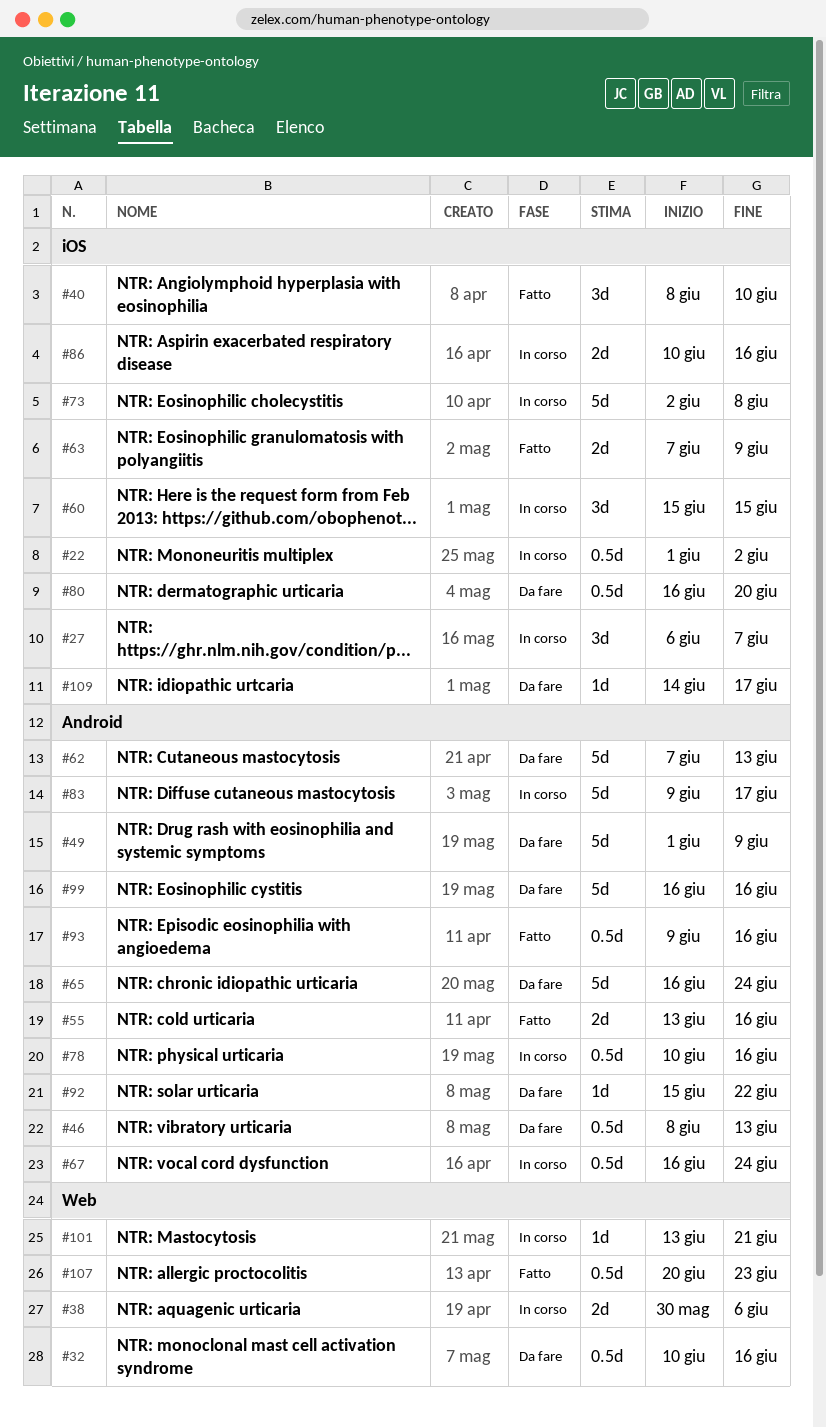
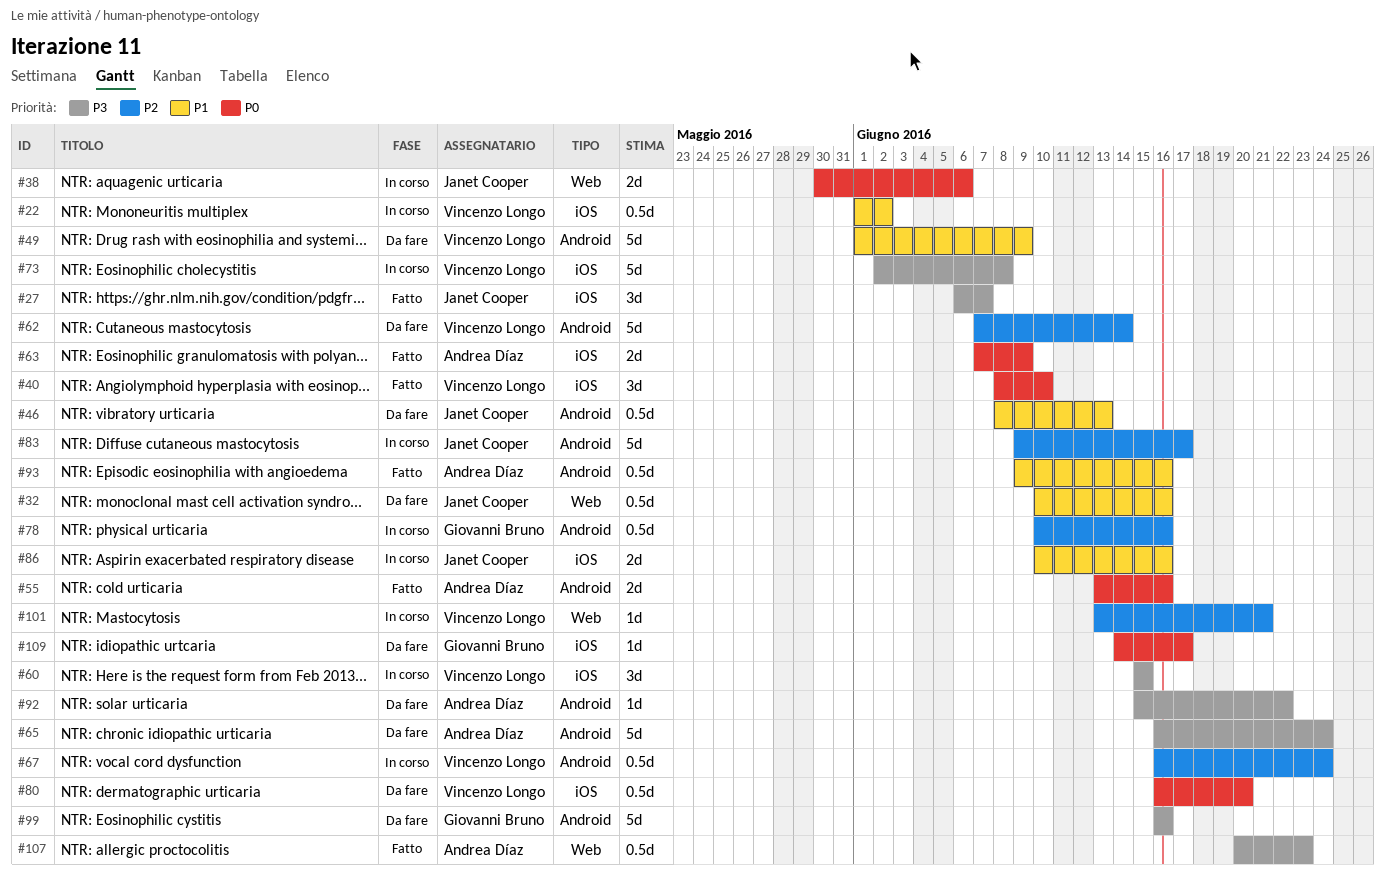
#27, status: In corso -> Fatto
#62, due: Jun 13 -> Jun 14

